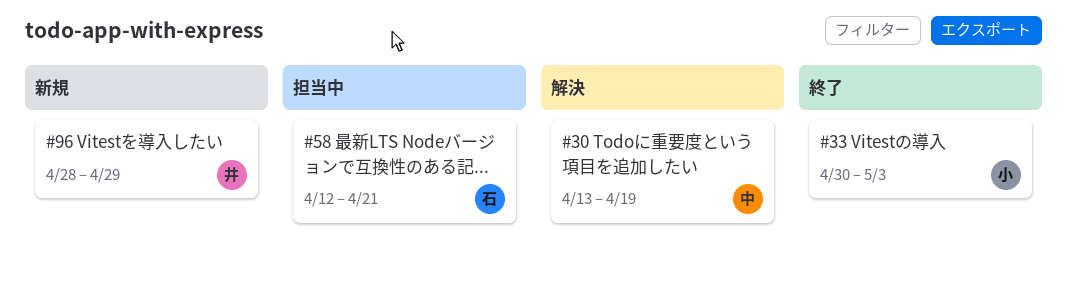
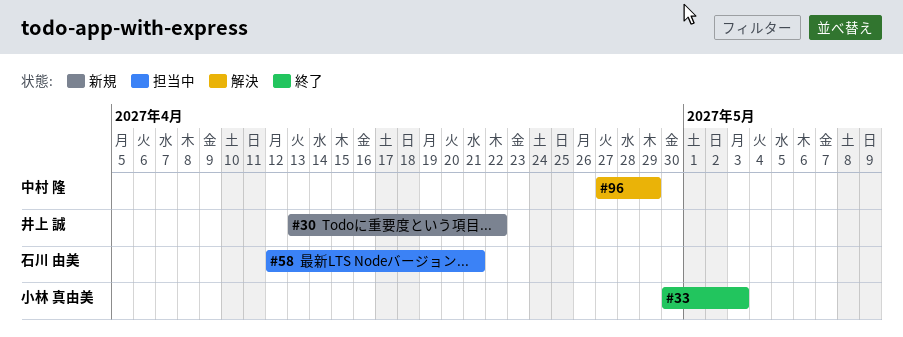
#30, status: 解決 -> 新規
#30, owner: 中村 隆 -> 井上 誠
#30, due: Apr 19 -> Apr 22
#96, status: 新規 -> 解決
#96, owner: 井上 誠 -> 中村 隆
#96, start: Apr 28 -> Apr 27

